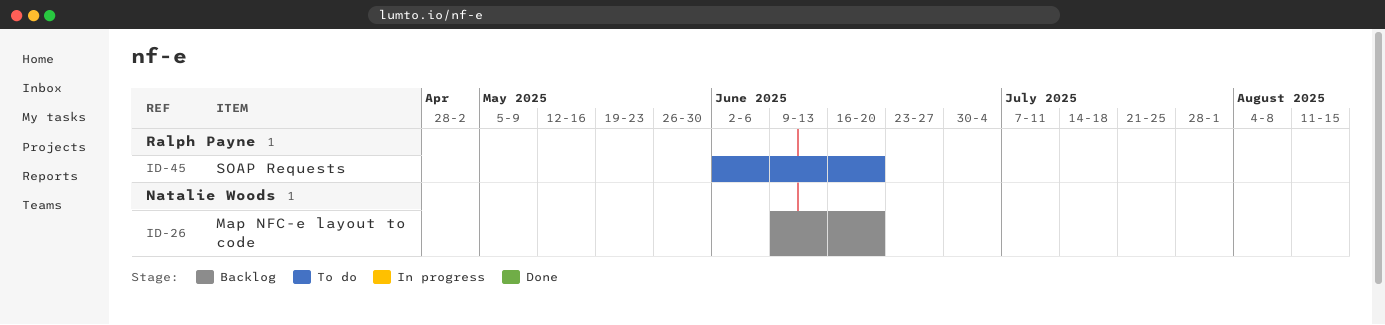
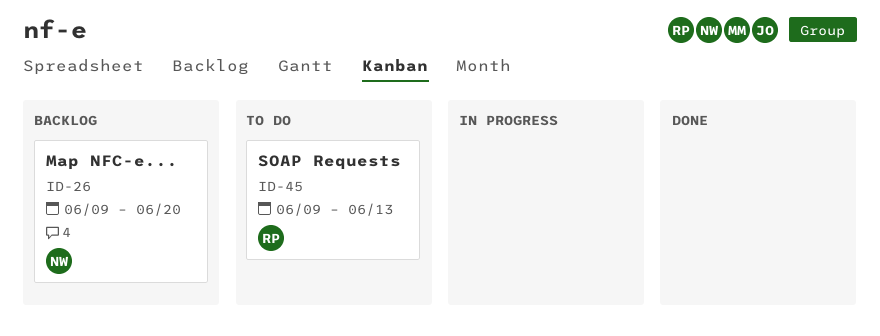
ID-45, start: Jun 2 -> Jun 9
ID-45, due: Jun 20 -> Jun 13

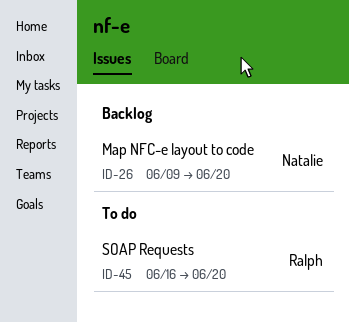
ID-45, start: Jun 9 -> Jun 16
ID-45, due: Jun 13 -> Jun 20

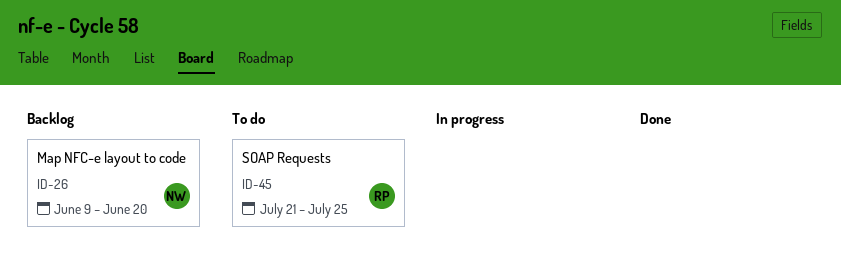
ID-45, start: Jun 16 -> Jul 21
ID-45, due: Jun 20 -> Jul 25

